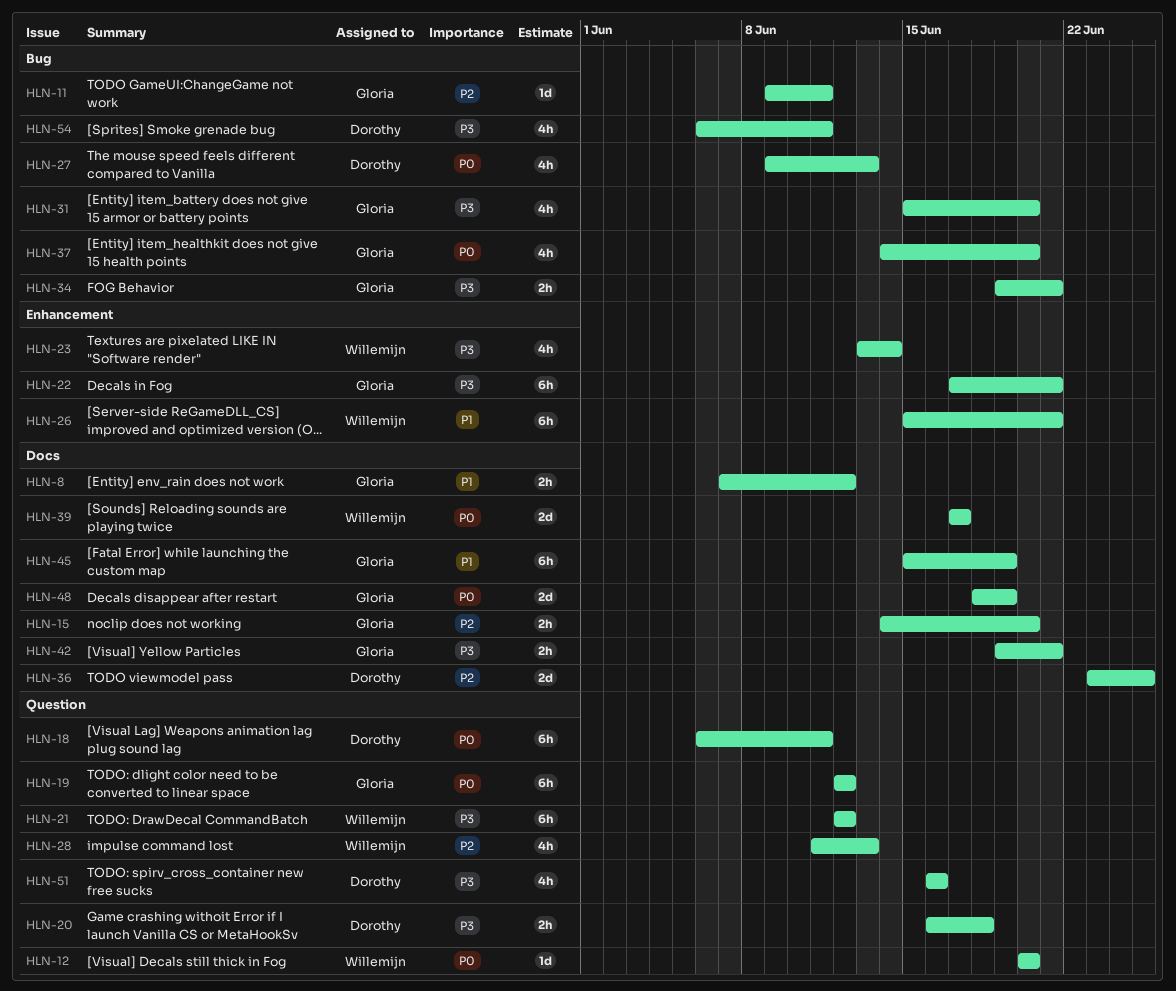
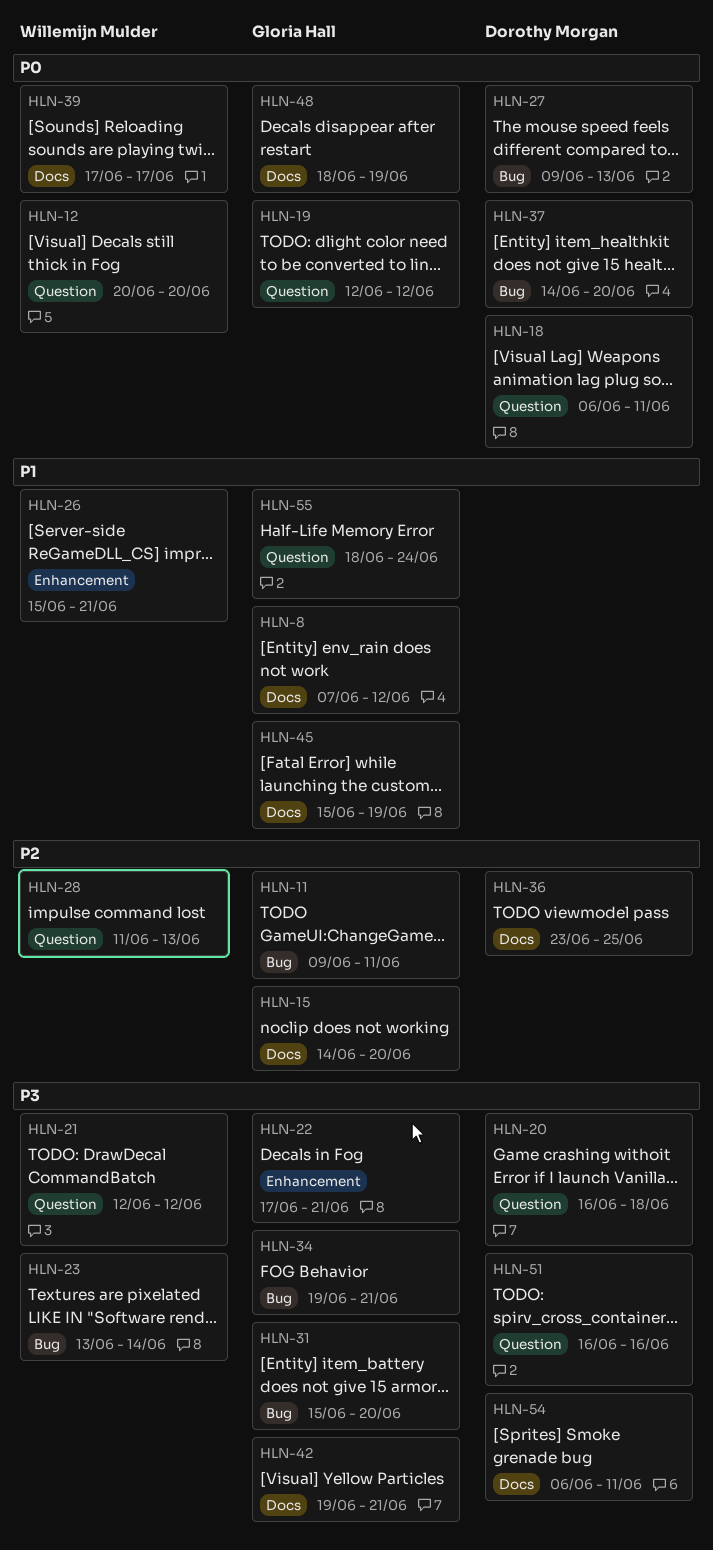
HLN-23, label: Enhancement -> Bug
HLN-37, owner: Gloria Hall -> Dorothy Morgan
HLN-54, label: Bug -> Docs
HLN-55: none -> present

